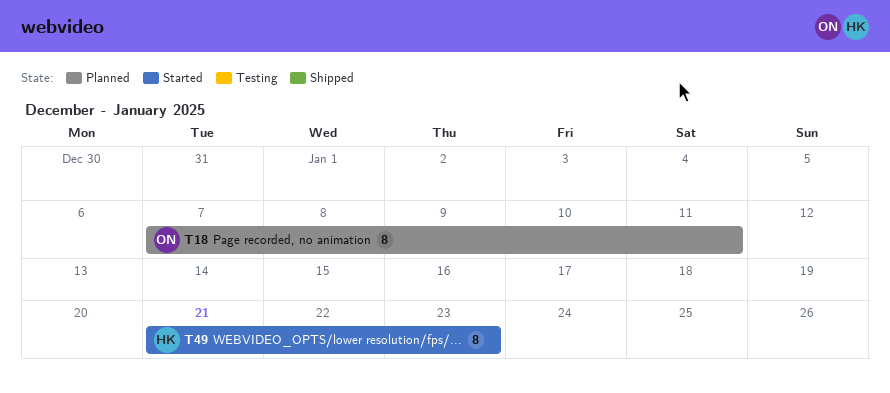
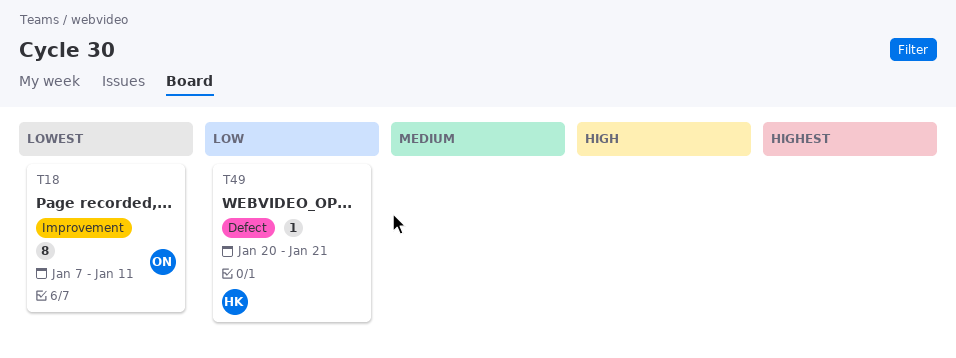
T49, estimate: 8 -> 1
T49, start: Jan 21 -> Jan 20
T49, due: Jan 23 -> Jan 21

